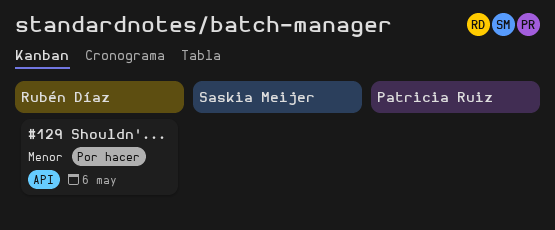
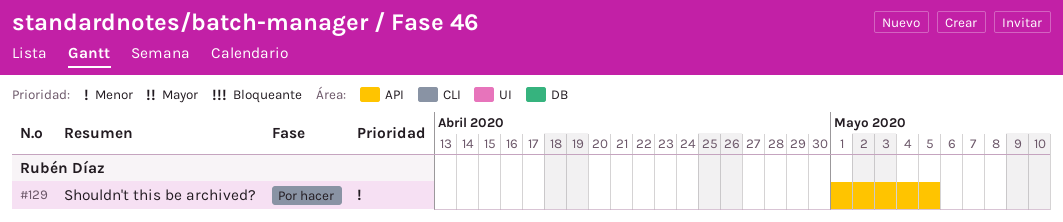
#129, due: May 6 -> May 5

